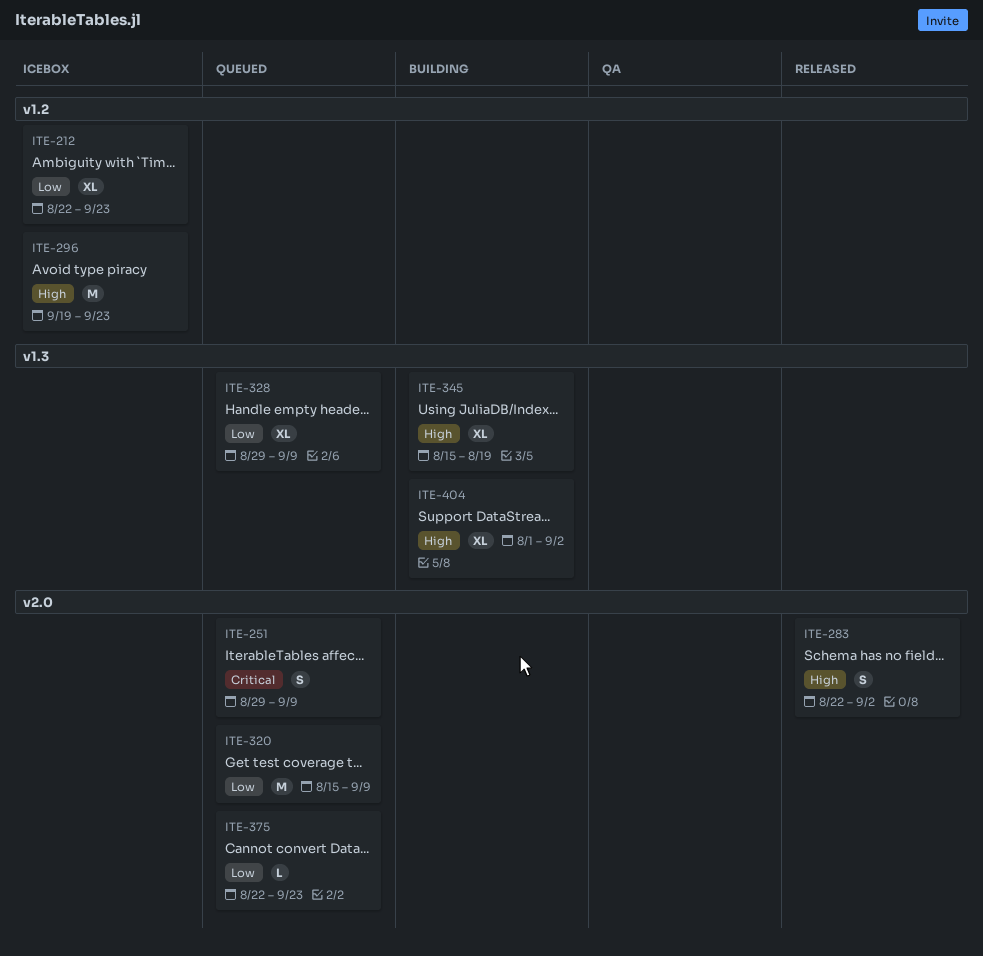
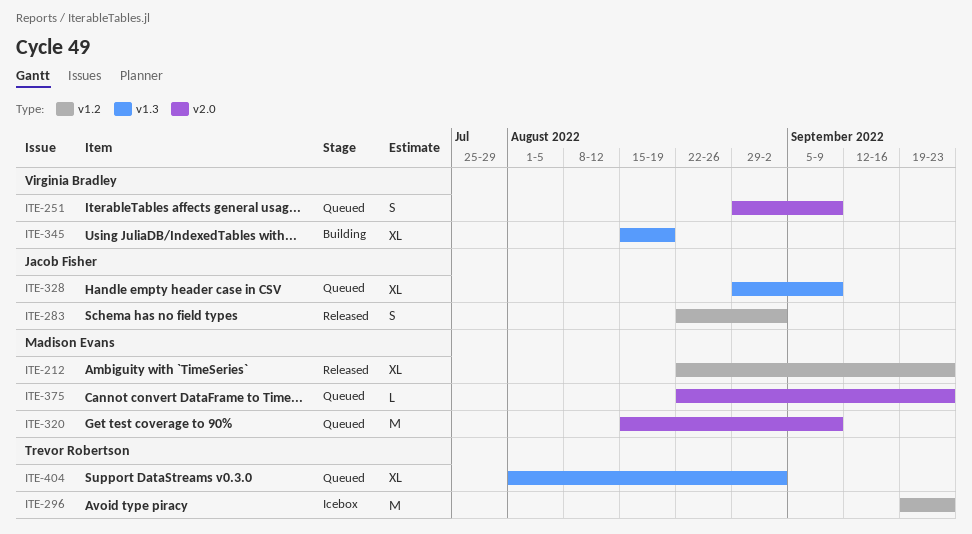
ITE-212, status: Icebox -> Released
ITE-283, label: v2.0 -> v1.2
ITE-404, status: Building -> Queued

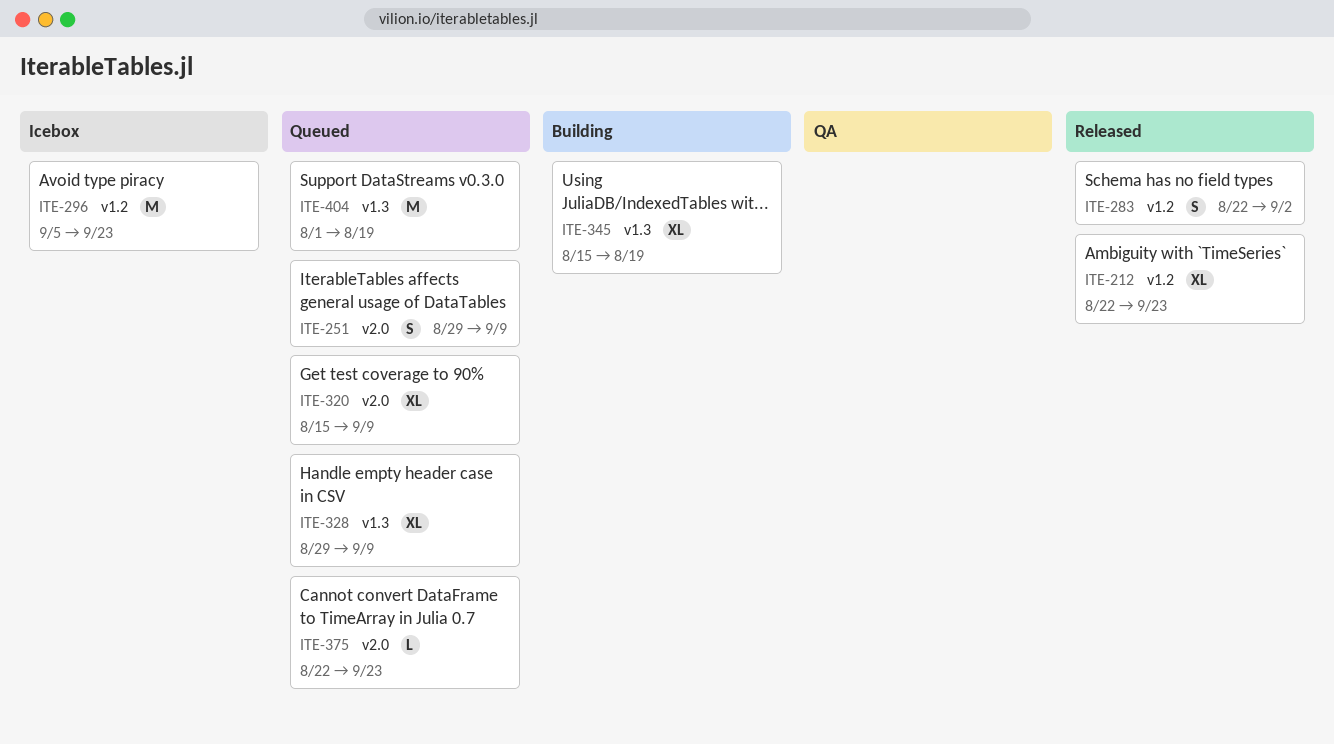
ITE-296, start: Sep 19 -> Sep 5
ITE-320, estimate: M -> XL
ITE-404, estimate: XL -> M
ITE-404, due: Sep 2 -> Aug 19

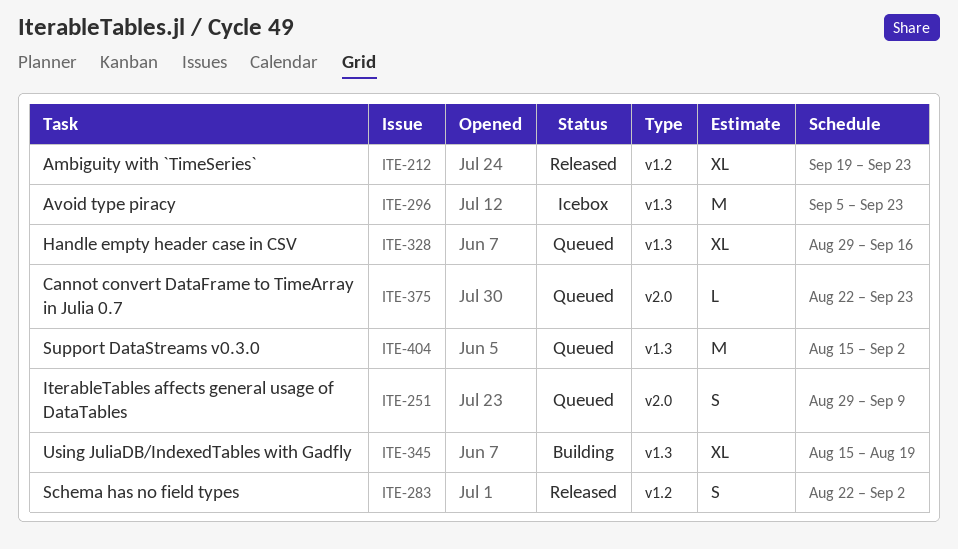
ITE-212, start: Aug 22 -> Sep 19
ITE-296, label: v1.2 -> v1.3
ITE-320: present -> none
ITE-328, due: Sep 9 -> Sep 16
ITE-404, start: Aug 1 -> Aug 15
ITE-404, due: Aug 19 -> Sep 2

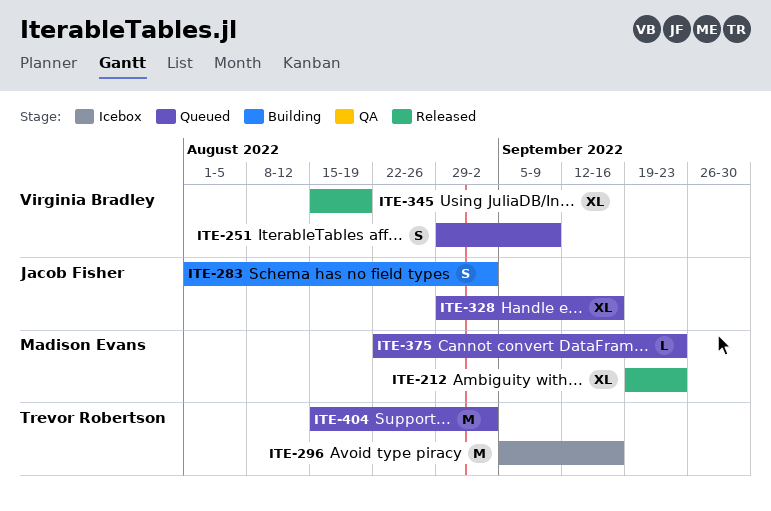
ITE-283, status: Released -> Building
ITE-283, start: Aug 22 -> Aug 1
ITE-296, due: Sep 23 -> Sep 16
ITE-345, status: Building -> Released

